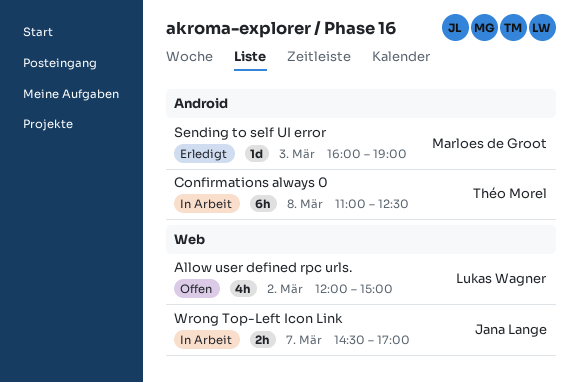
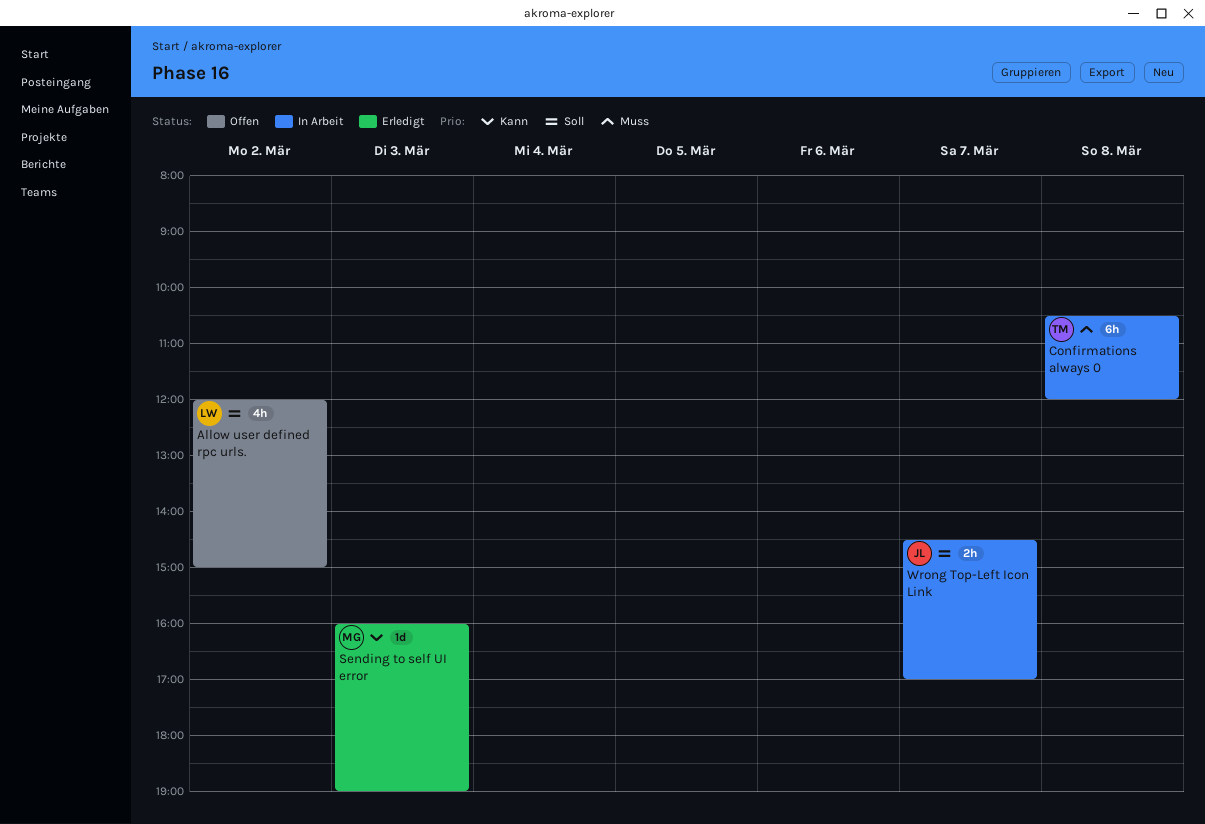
Confirmations always 0, begins: 11:00 -> 10:30
Confirmations always 0, ends: 12:30 -> 12:00

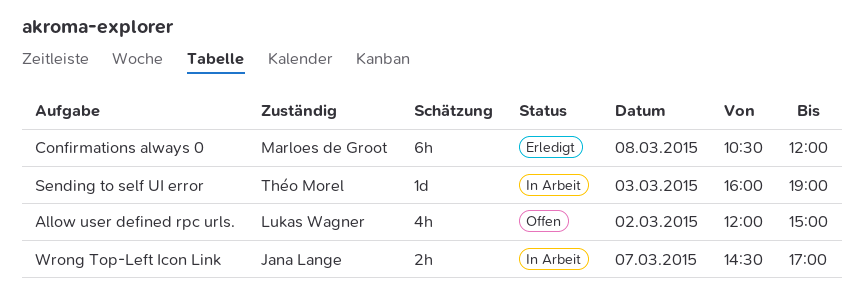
Confirmations always 0, status: In Arbeit -> Erledigt
Confirmations always 0, owner: Théo Morel -> Marloes de Groot
Sending to self UI error, status: Erledigt -> In Arbeit
Sending to self UI error, owner: Marloes de Groot -> Théo Morel

